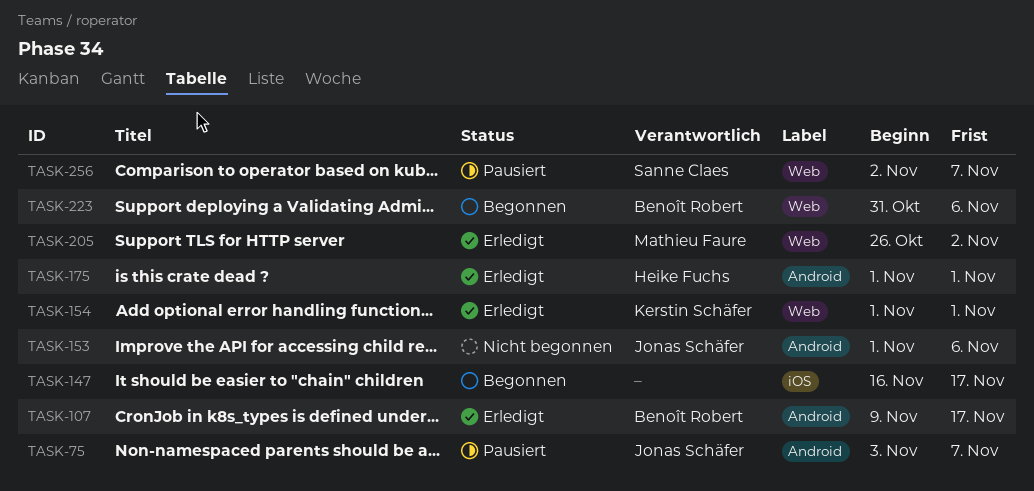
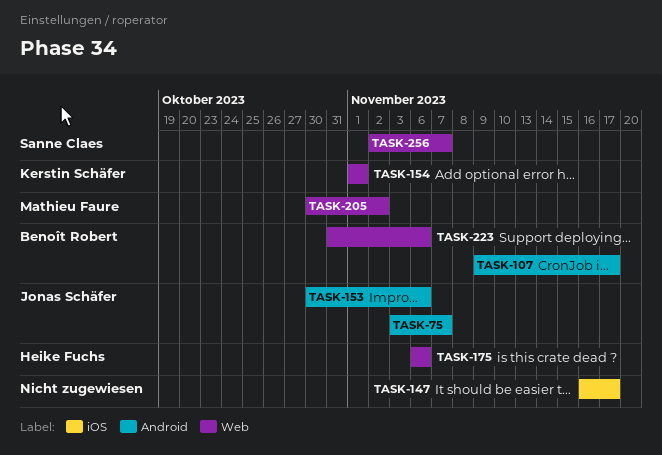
TASK-153, start: Nov 1 -> Oct 30
TASK-175, label: Android -> Web
TASK-175, start: Nov 1 -> Nov 6
TASK-175, due: Nov 1 -> Nov 6
TASK-205, start: Oct 26 -> Oct 30

